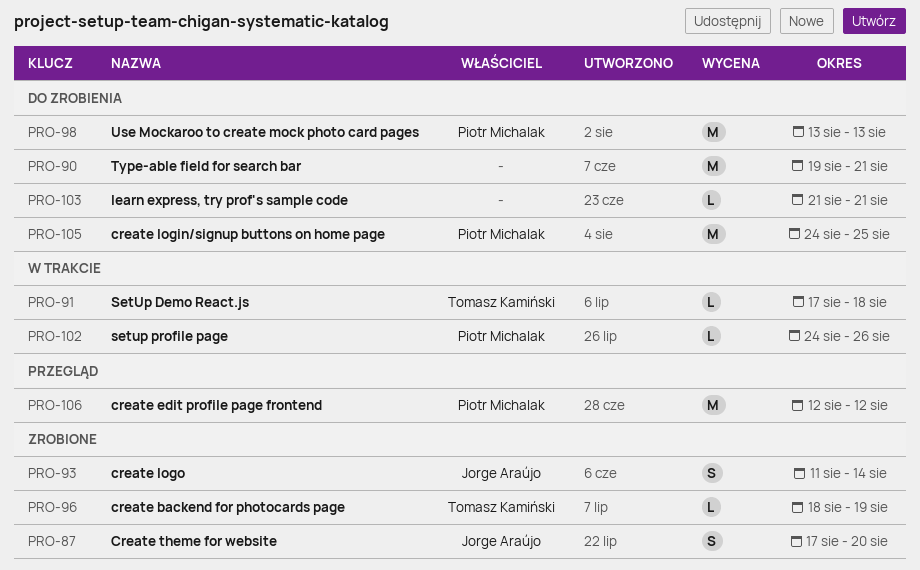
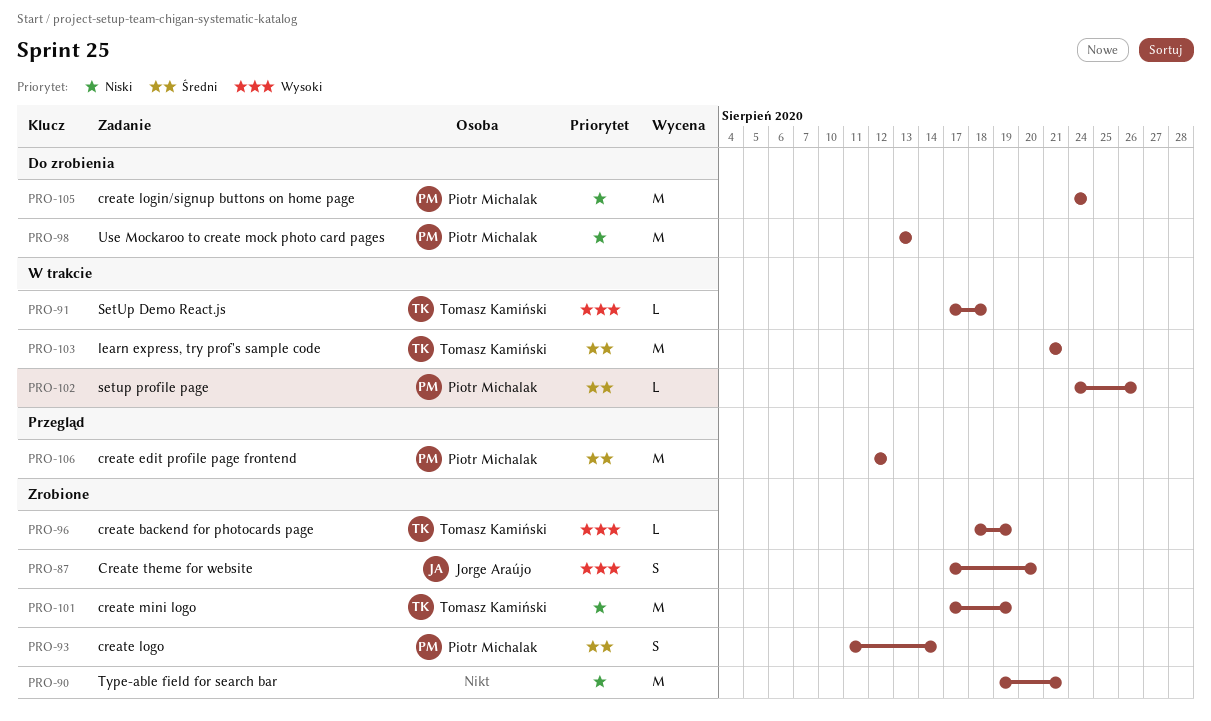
PRO-90, status: Do zrobienia -> Zrobione
PRO-93, owner: Jorge Araújo -> Piotr Michalak
PRO-101: none -> present
PRO-103, status: Do zrobienia -> W trakcie
PRO-103, owner: none -> Tomasz Kamiński
PRO-103, estimate: L -> M
PRO-105, due: Aug 25 -> Aug 24

